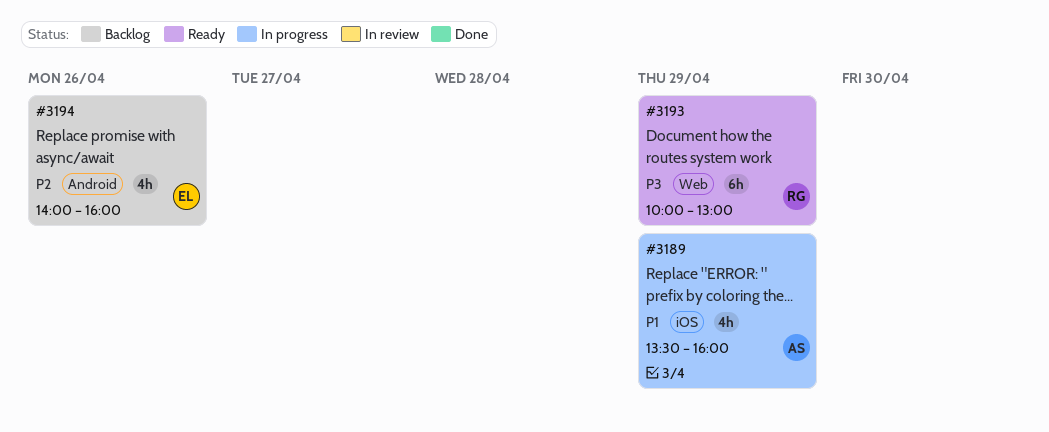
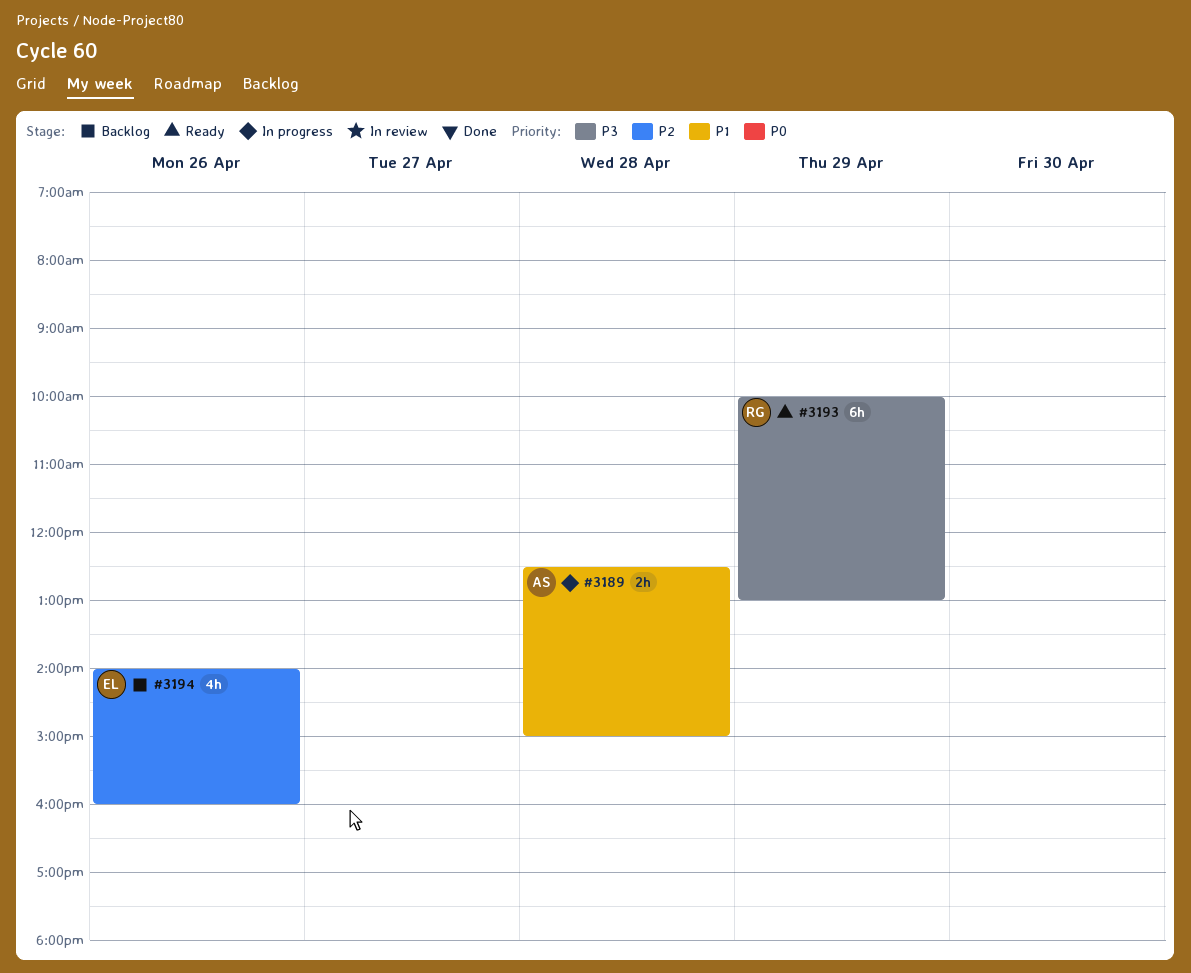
#3189, estimate: 4h -> 2h
#3189, day: Apr 29 -> Apr 28
#3189, begins: 13:30 -> 12:30
#3189, ends: 16:00 -> 15:00

